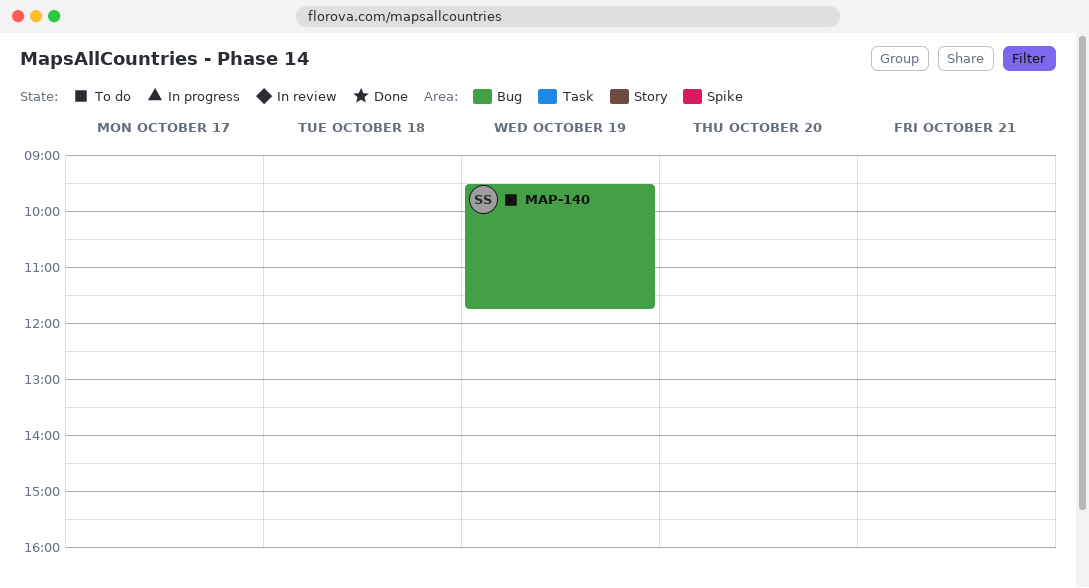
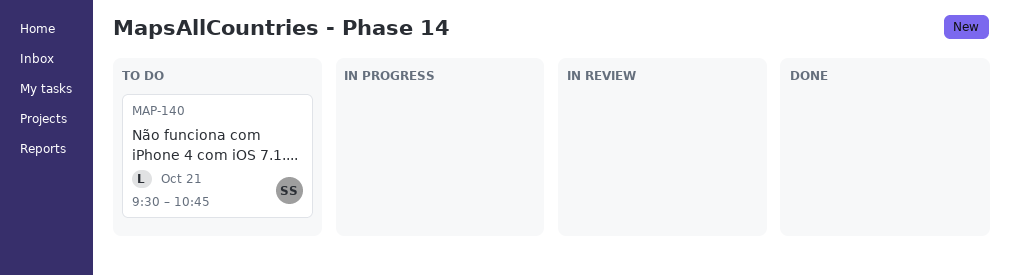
MAP-140, day: Oct 19 -> Oct 21
MAP-140, ends: 11:45 -> 10:45

